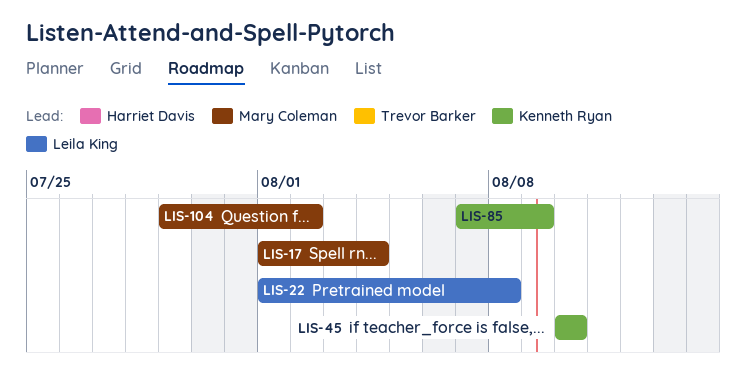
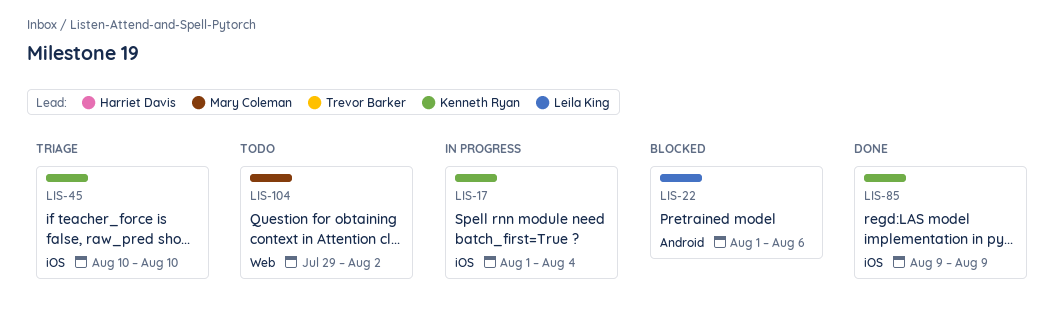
LIS-17, owner: Mary Coleman -> Kenneth Ryan
LIS-22, due: Aug 8 -> Aug 6
LIS-85, start: Aug 7 -> Aug 9

